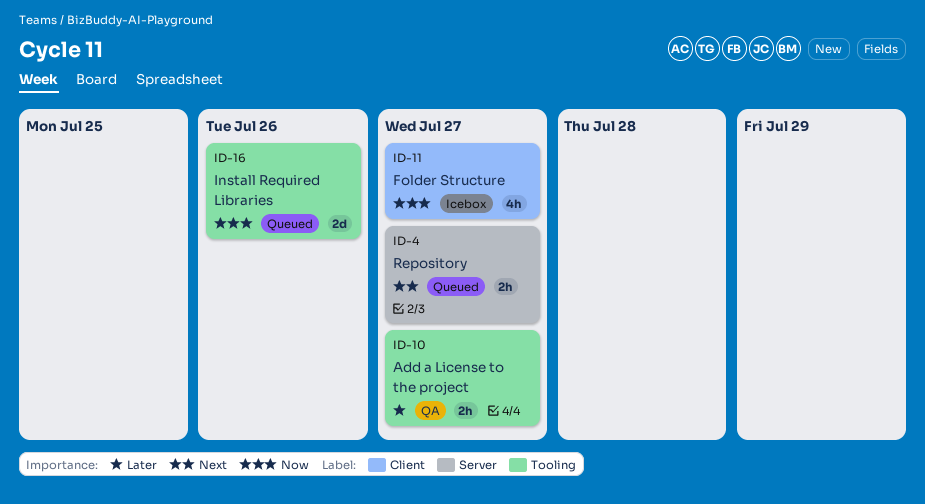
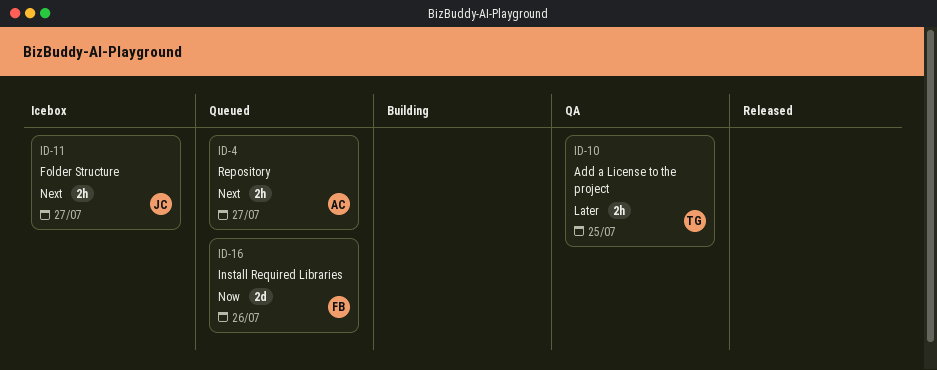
ID-10, due: Jul 27 -> Jul 25
ID-11, priority: Now -> Next
ID-11, estimate: 4h -> 2h

